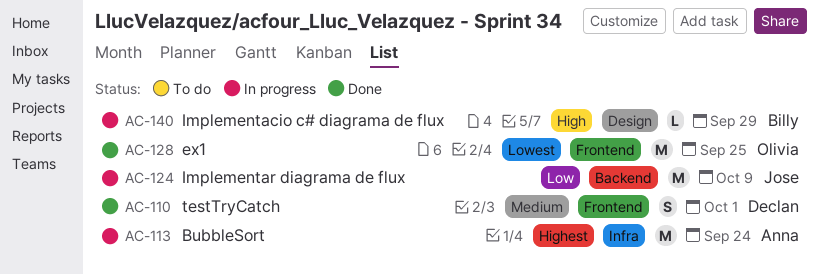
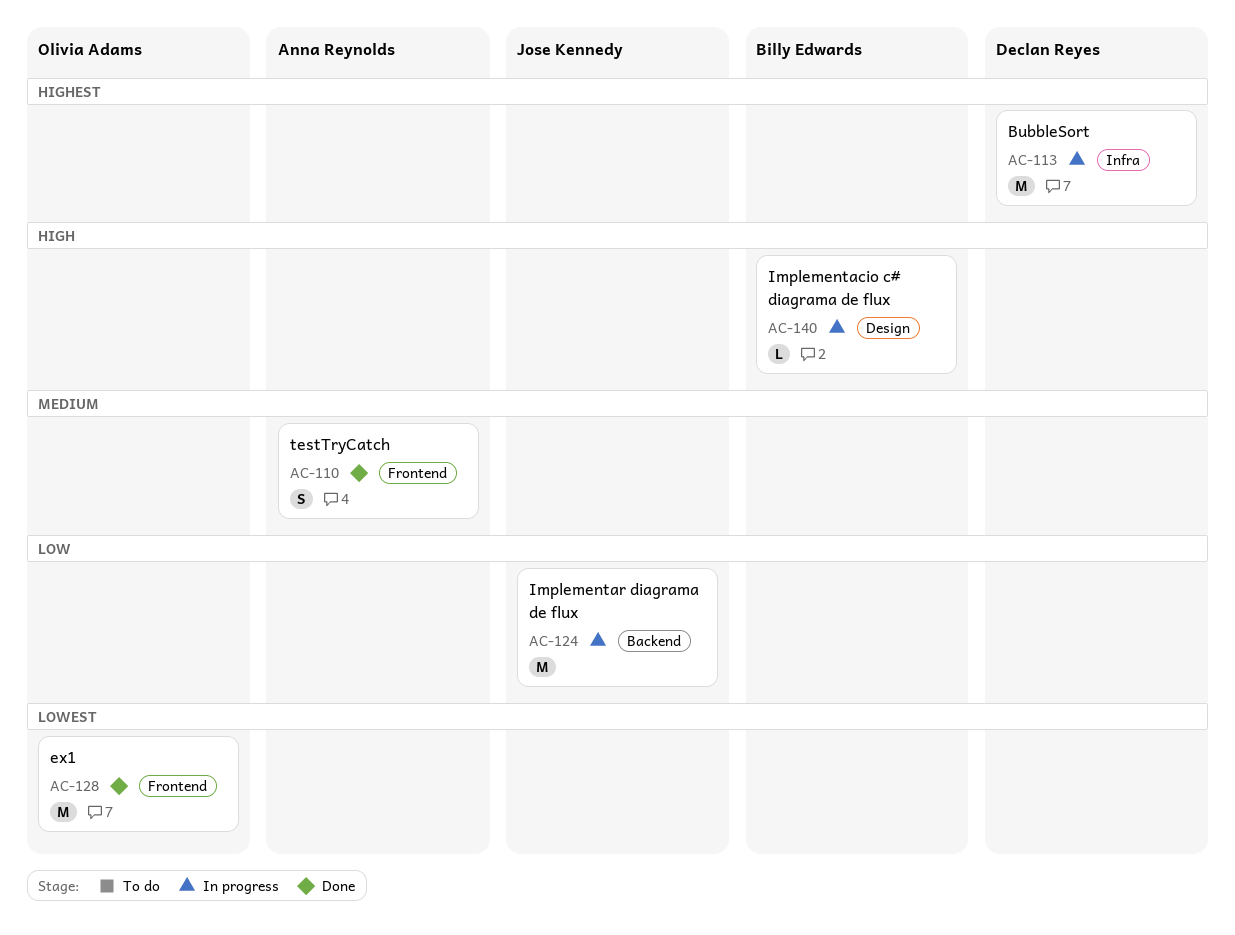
AC-110, owner: Declan Reyes -> Anna Reynolds
AC-113, owner: Anna Reynolds -> Declan Reyes

